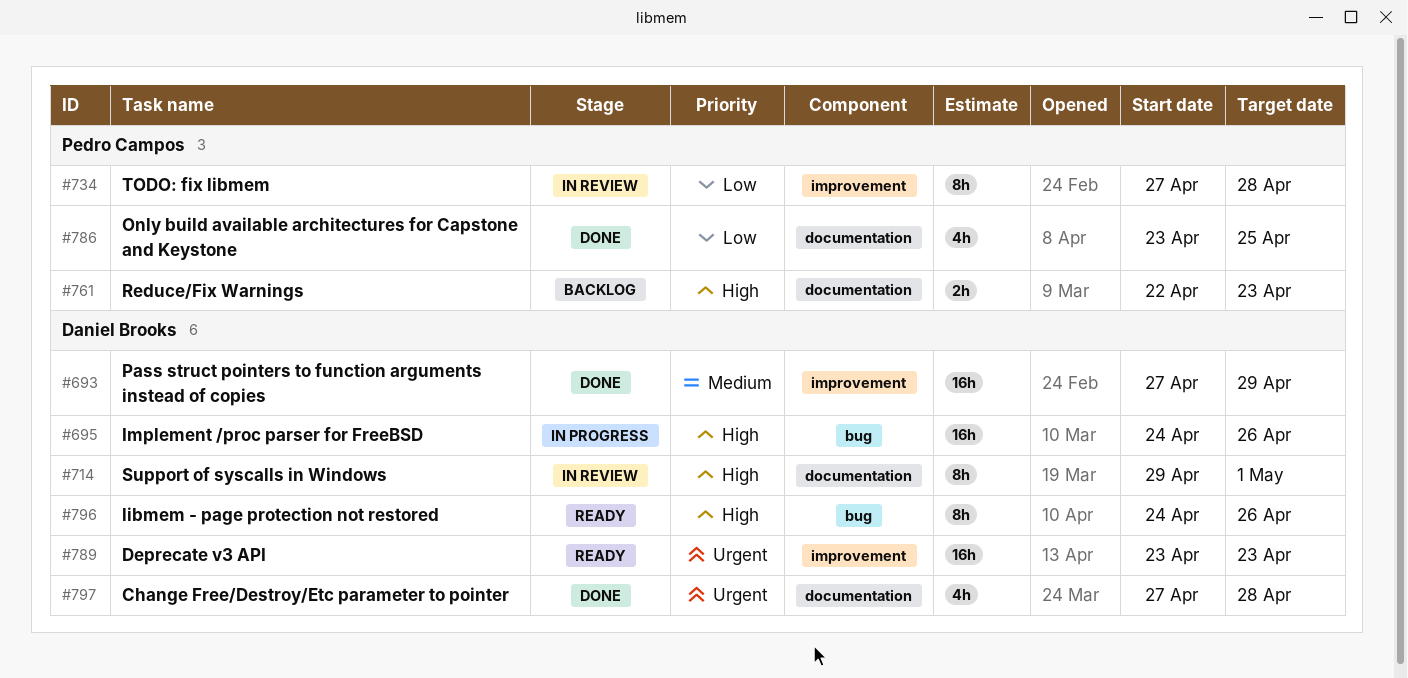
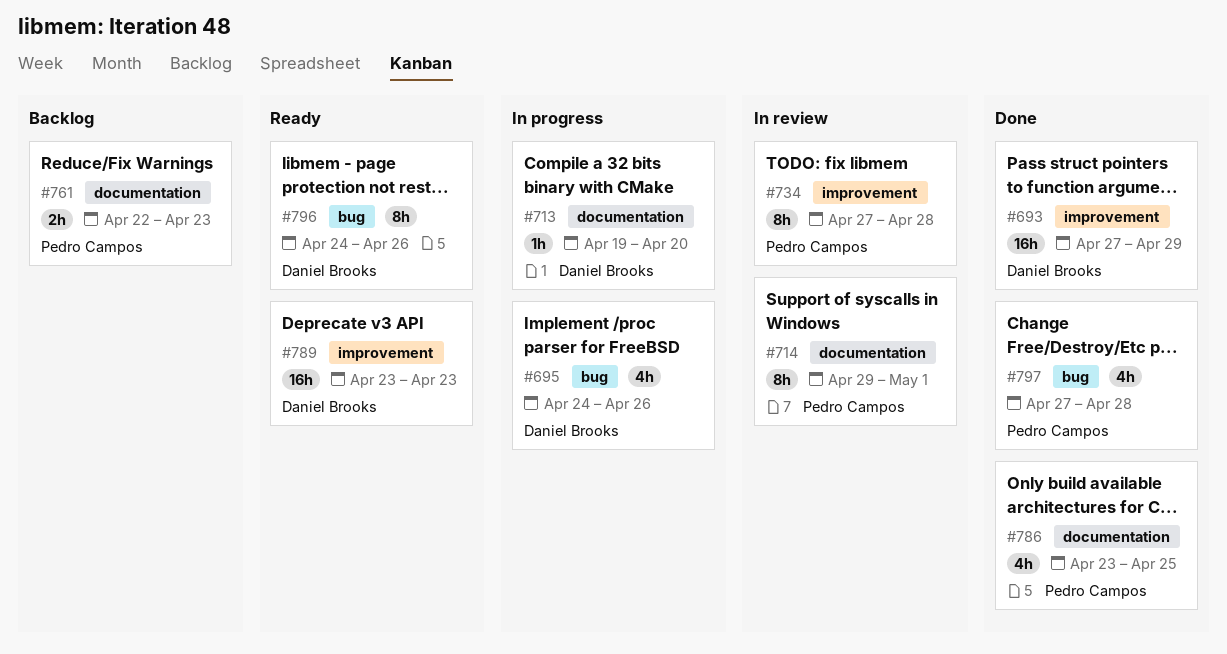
#695, estimate: 16h -> 4h
#713: none -> present
#714, owner: Daniel Brooks -> Pedro Campos
#797, owner: Daniel Brooks -> Pedro Campos
#797, label: documentation -> bug

